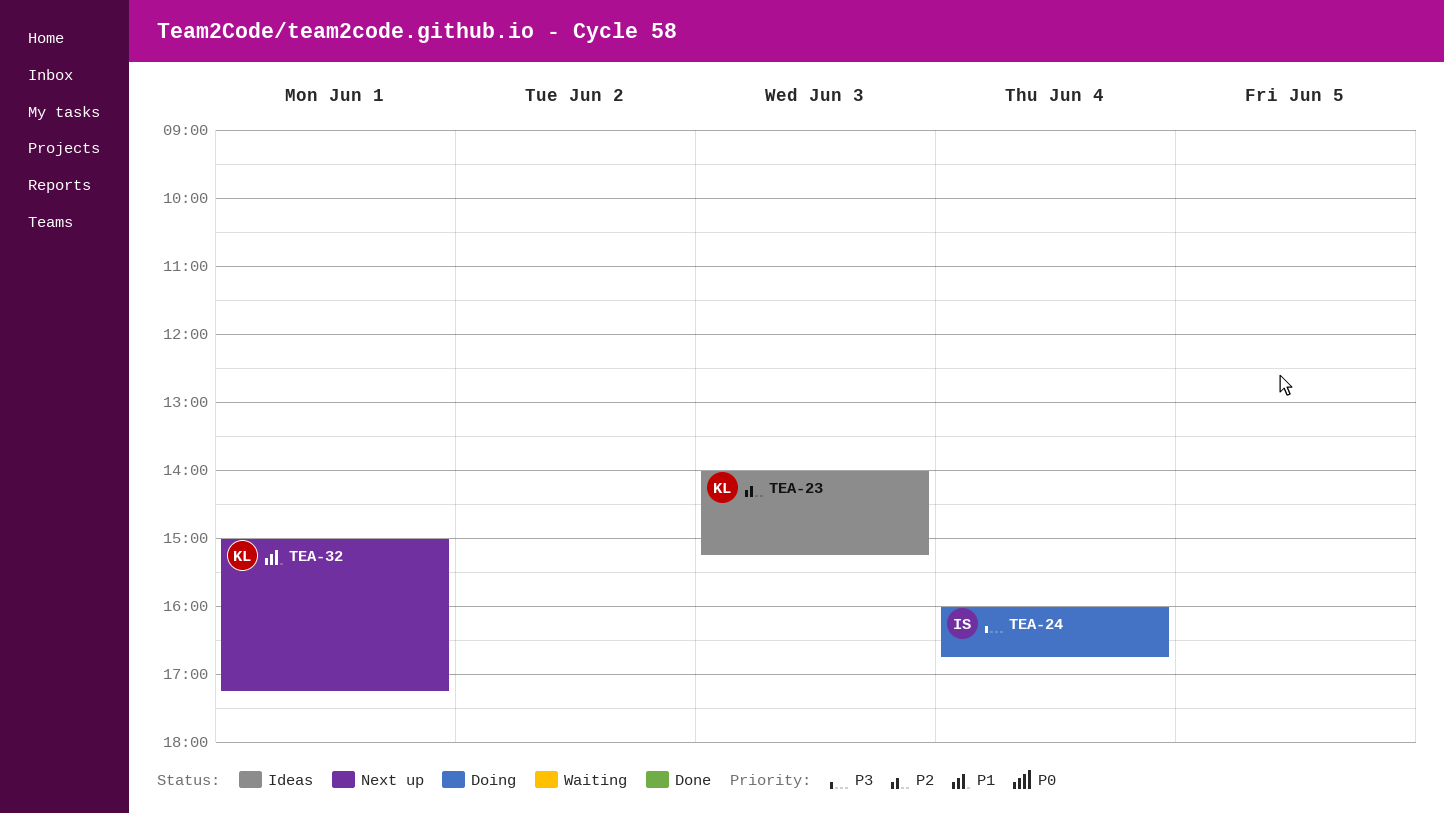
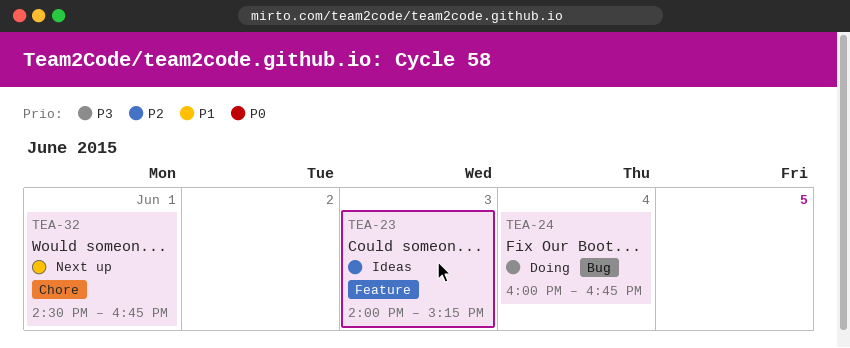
TEA-32, begins: 15:00 -> 14:30
TEA-32, ends: 17:15 -> 16:45

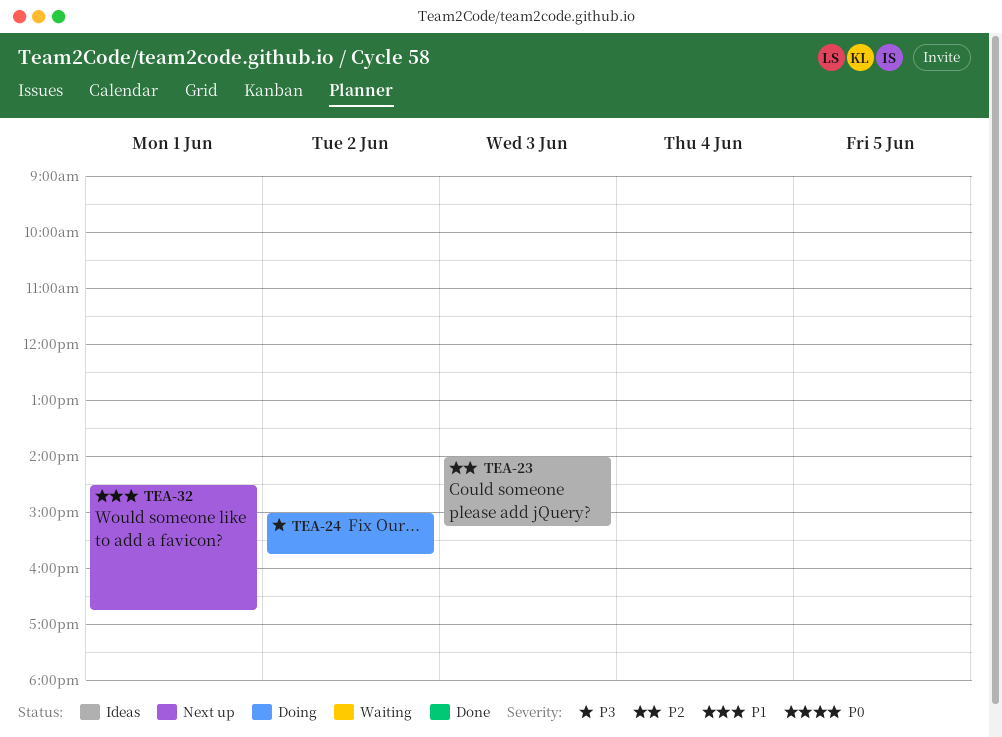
TEA-24, day: Jun 4 -> Jun 2
TEA-24, begins: 16:00 -> 15:00
TEA-24, ends: 16:45 -> 15:45

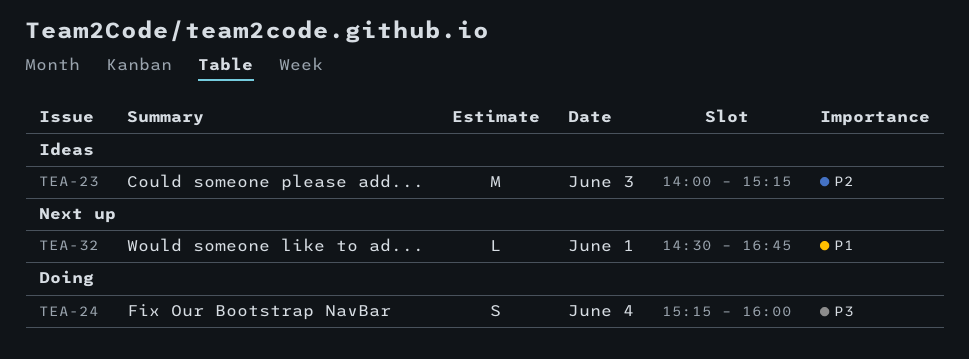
TEA-24, day: Jun 2 -> Jun 4
TEA-24, begins: 15:00 -> 15:15
TEA-24, ends: 15:45 -> 16:00

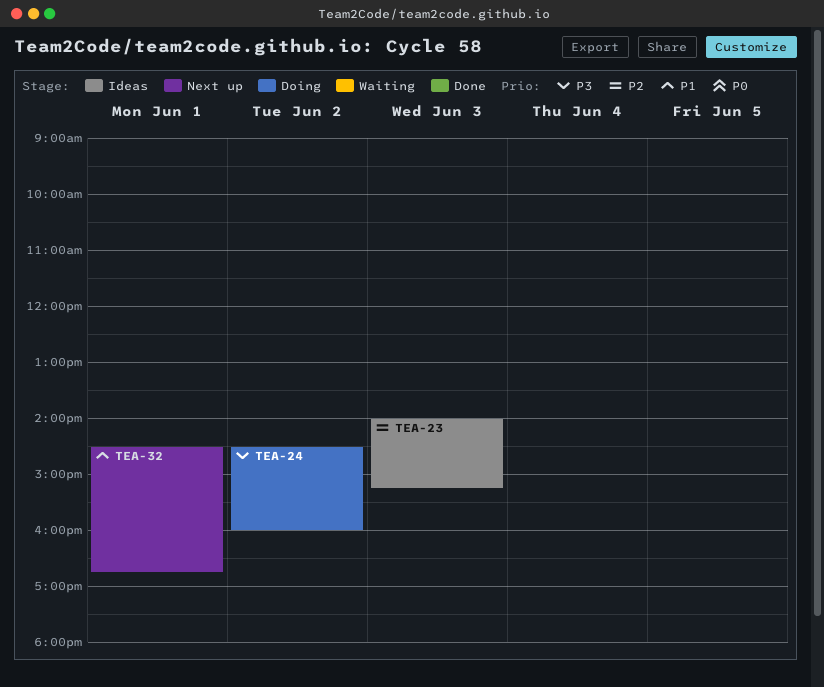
TEA-24, day: Jun 4 -> Jun 2
TEA-24, begins: 15:15 -> 14:30

